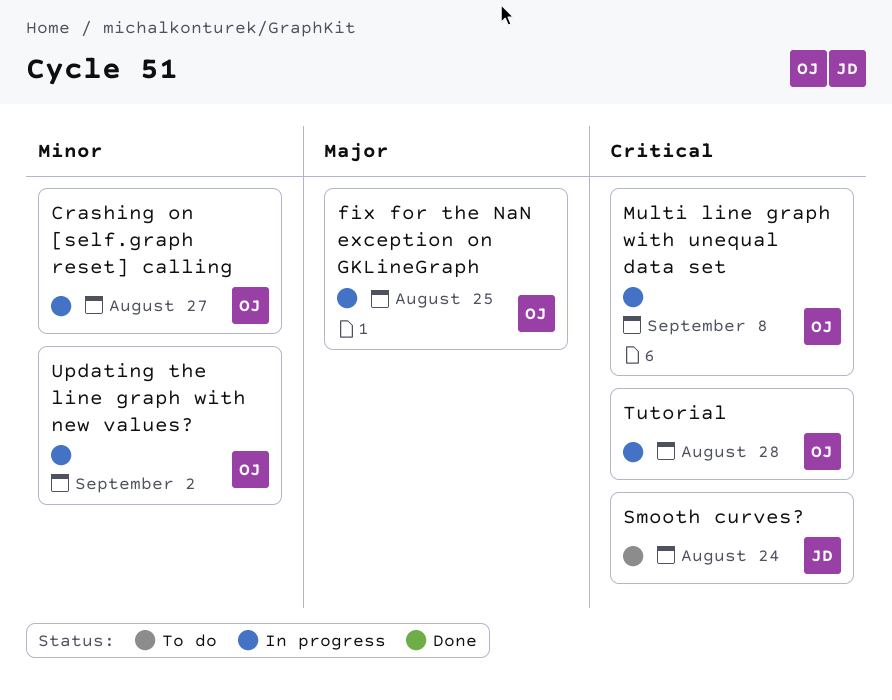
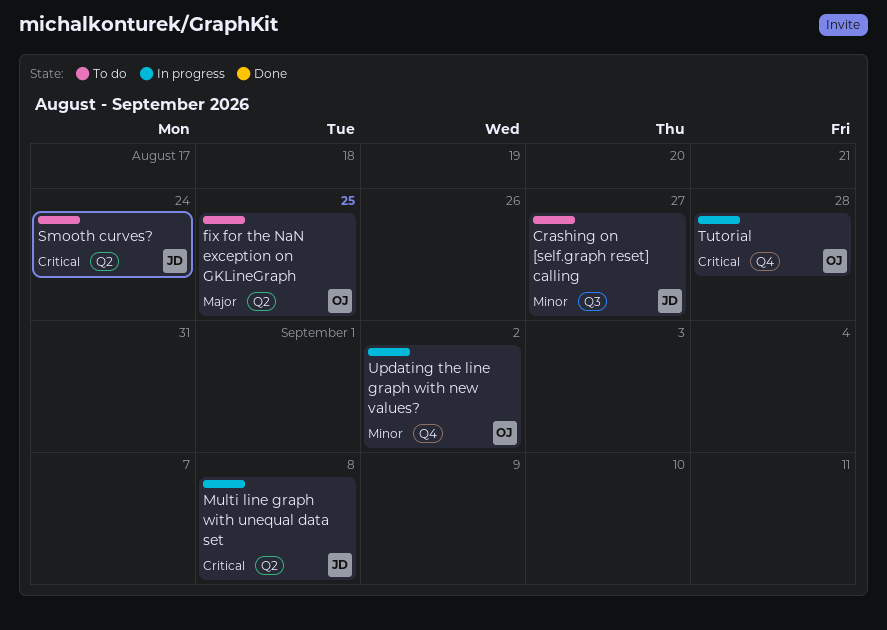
Crashing on [self.graph reset] calling, status: In progress -> To do
Crashing on [self.graph reset] calling, owner: OJ -> JD
fix for the NaN exception on GKLineGraph, status: In progress -> To do
Multi line graph with unequal data set, owner: OJ -> JD

